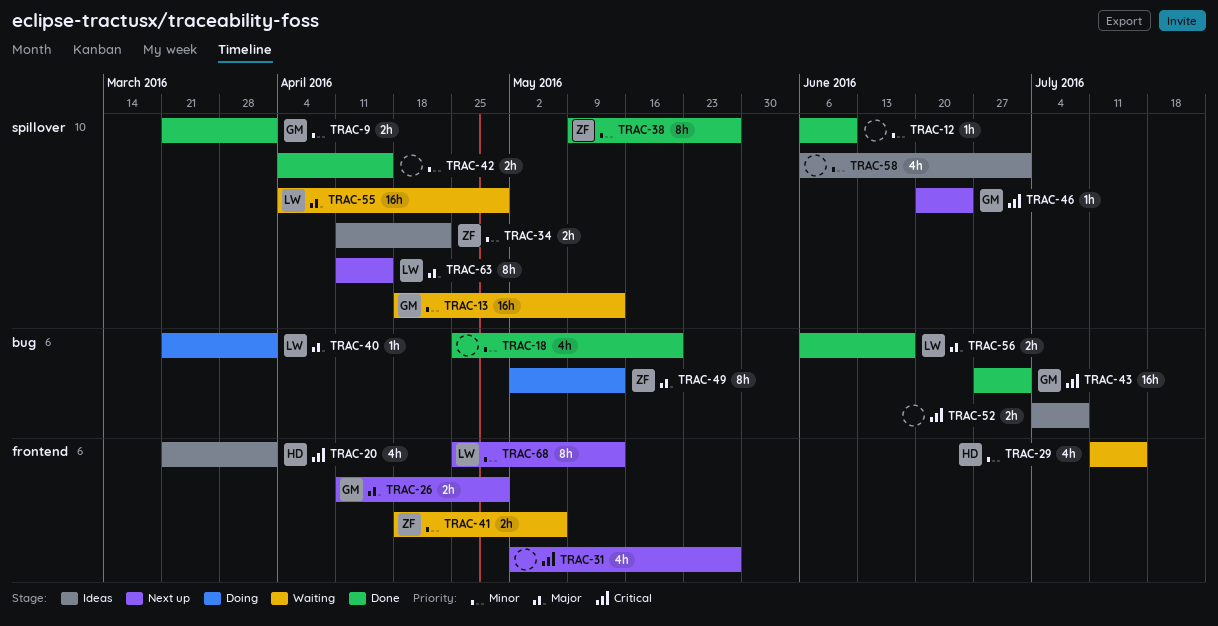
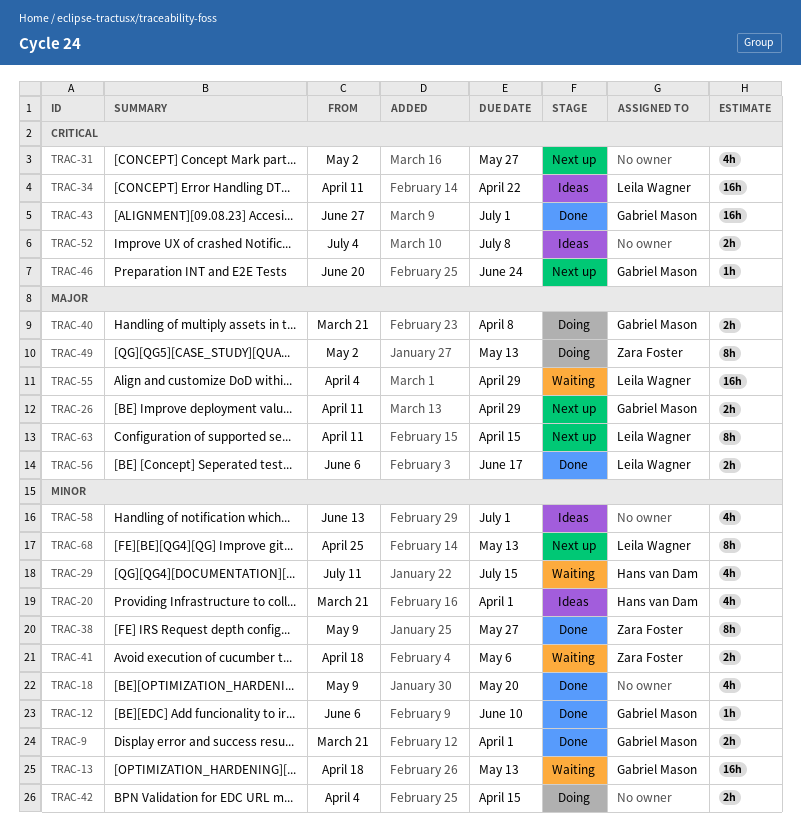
TRAC-12, owner: none -> Gabriel Mason
TRAC-18, start: Apr 25 -> May 9
TRAC-20, priority: Critical -> Minor
TRAC-34, owner: Zara Foster -> Leila Wagner
TRAC-34, priority: Minor -> Critical
TRAC-34, estimate: 2h -> 16h
TRAC-40, owner: Leila Wagner -> Gabriel Mason
TRAC-40, estimate: 1h -> 2h
TRAC-40, due: Apr 1 -> Apr 8
TRAC-42, status: Done -> Doing
TRAC-58, start: Jun 6 -> Jun 13

